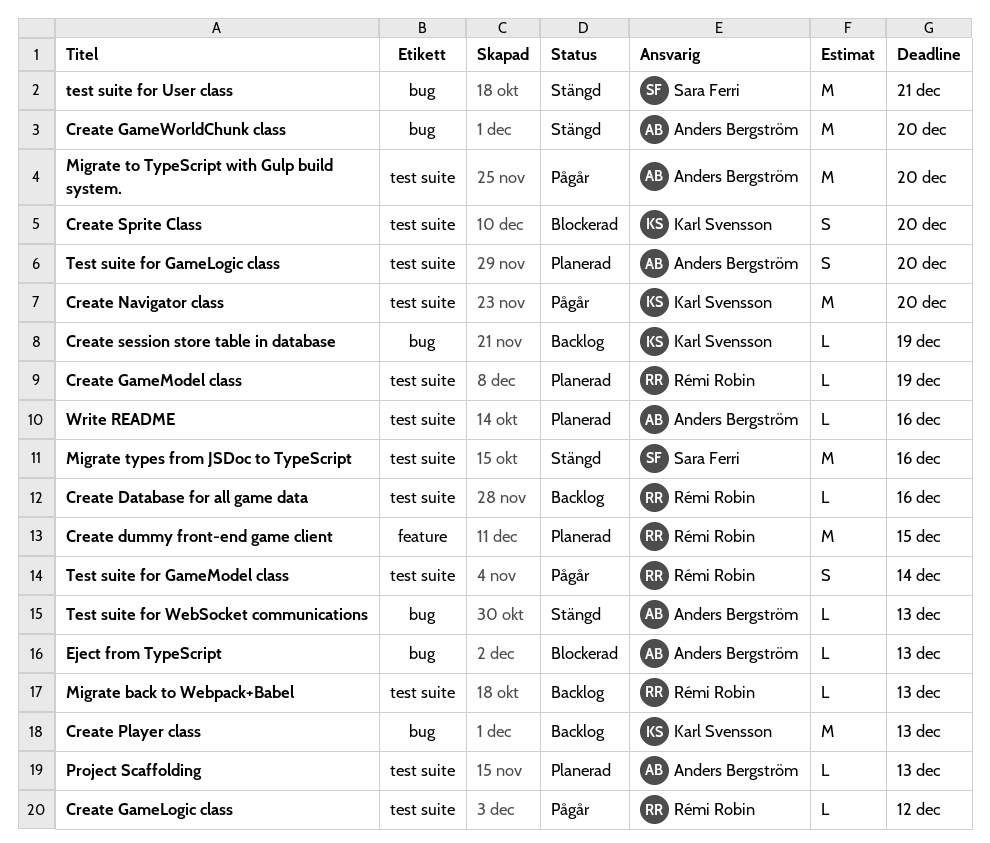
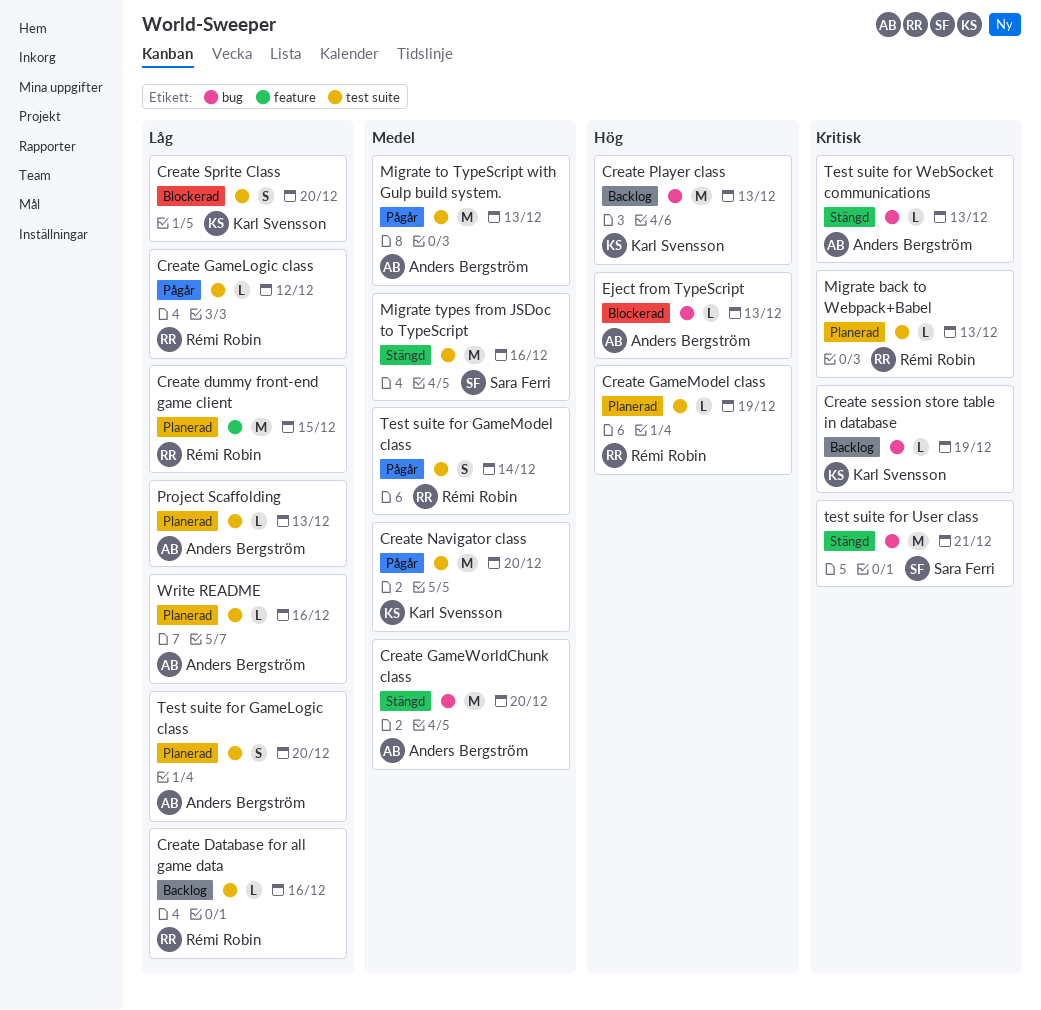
Migrate back to Webpack+Babel, status: Backlog -> Planerad
Migrate to TypeScript with Gulp build system., due: Dec 20 -> Dec 13

